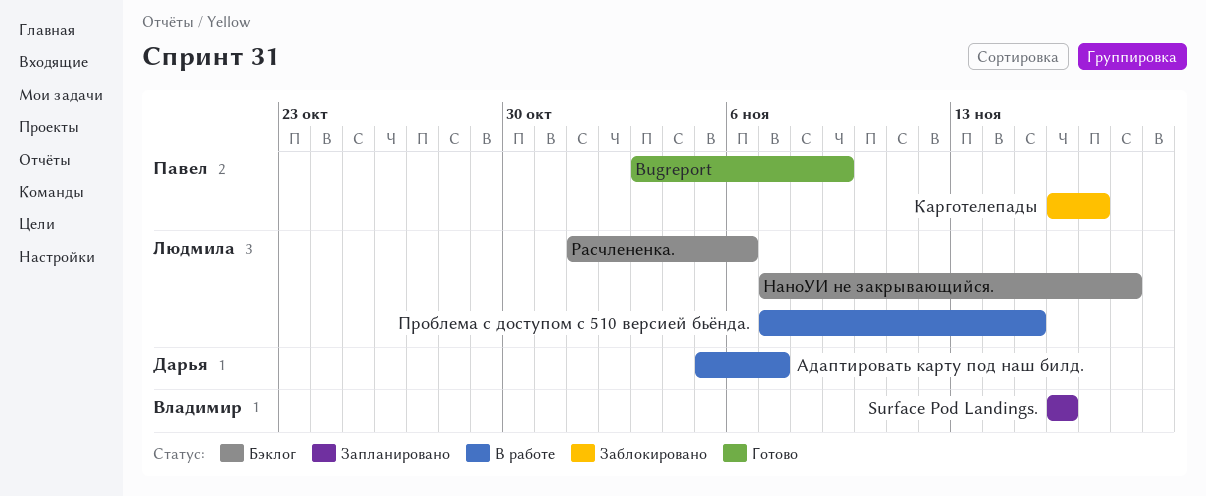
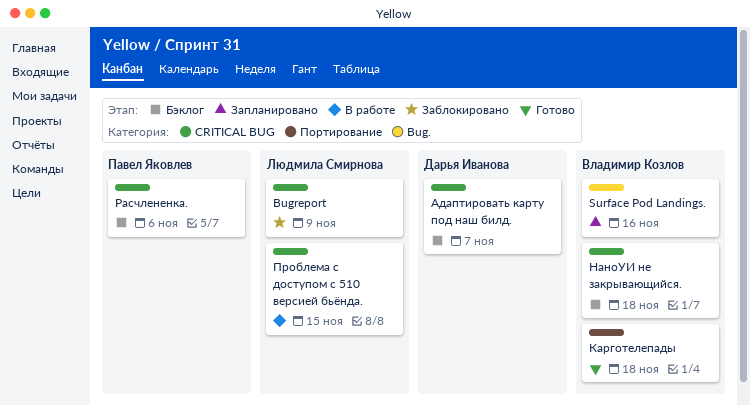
Bugreport, status: Готово -> Заблокировано
Bugreport, owner: Павел Яковлев -> Людмила Смирнова
Адаптировать карту под наш билд., status: В работе -> Бэклог
Карготелепады, status: Заблокировано -> Готово
Карготелепады, owner: Павел Яковлев -> Владимир Козлов
Карготелепады, due: Nov 17 -> Nov 18
НаноУИ не закрывающийся., owner: Людмила Смирнова -> Владимир Козлов
Расчлененка., owner: Людмила Смирнова -> Павел Яковлев

